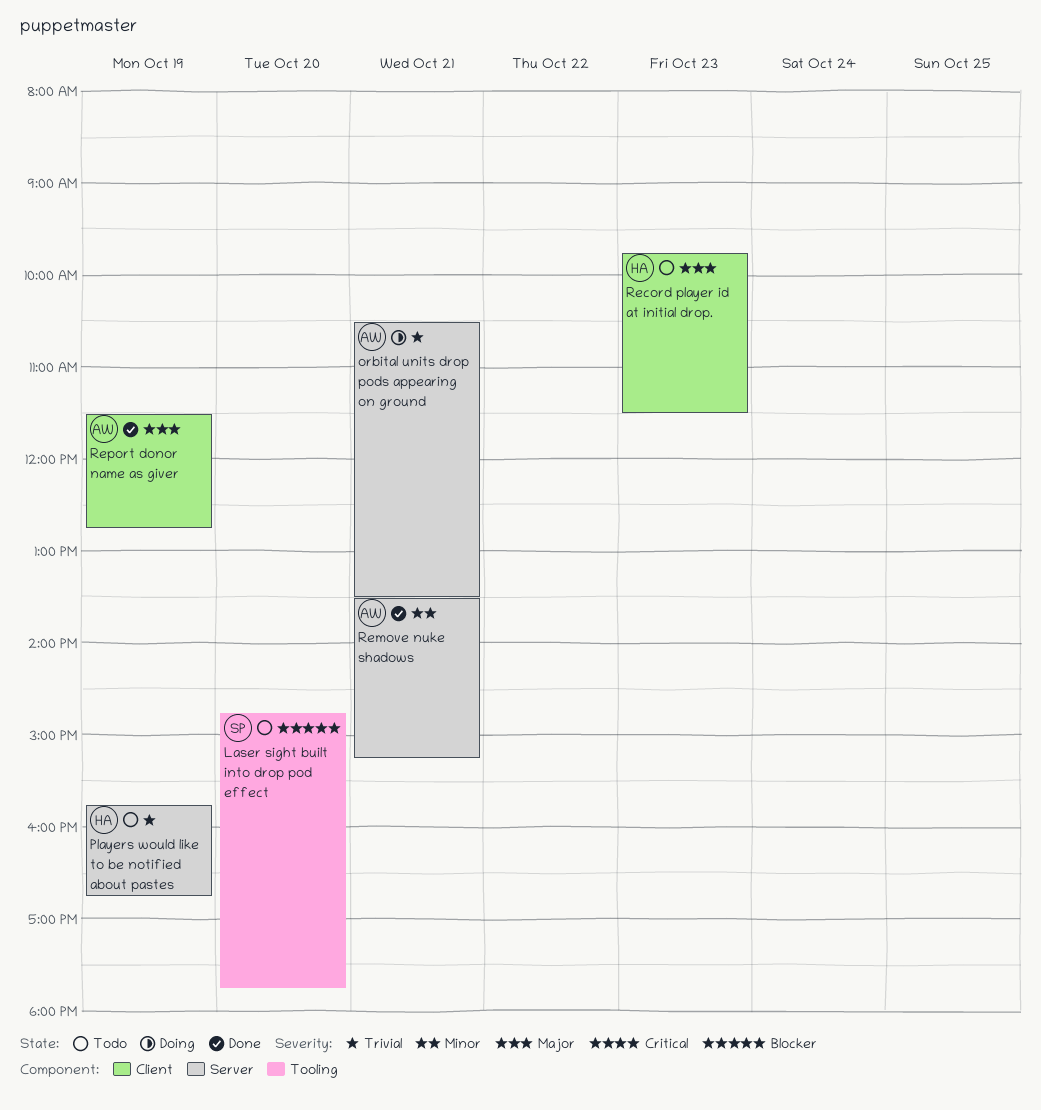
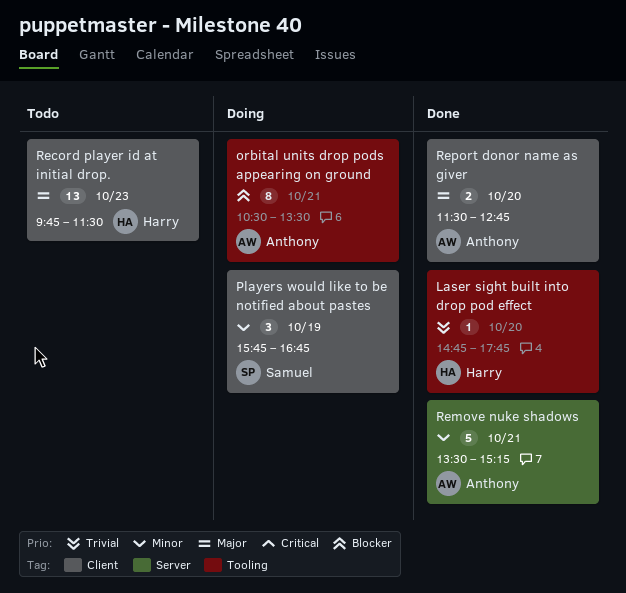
Laser sight built into drop pod effect, status: Todo -> Done
Laser sight built into drop pod effect, owner: Samuel -> Harry
Laser sight built into drop pod effect, priority: Blocker -> Trivial
orbital units drop pods appearing on ground, priority: Trivial -> Blocker
orbital units drop pods appearing on ground, label: Server -> Tooling
Players would like to be notified about pastes, status: Todo -> Doing
Players would like to be notified about pastes, owner: Harry -> Samuel
Players would like to be notified about pastes, priority: Trivial -> Minor
Players would like to be notified about pastes, label: Server -> Client
Report donor name as giver, day: Oct 19 -> Oct 20

